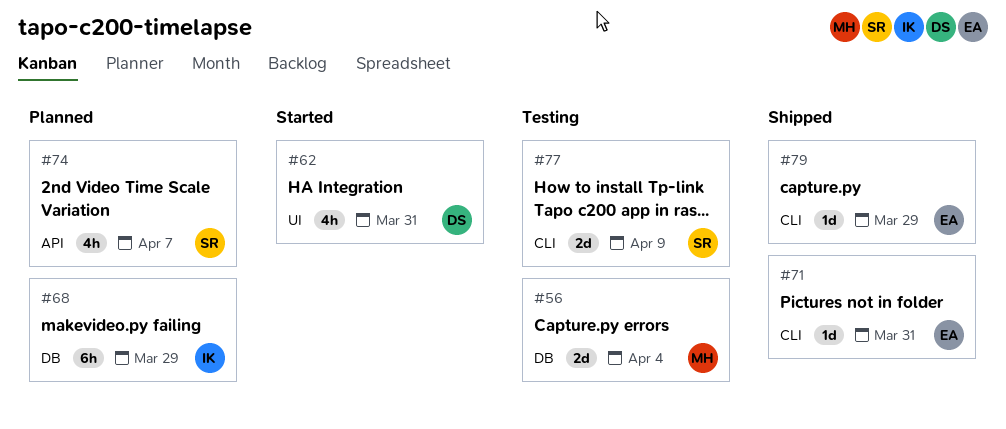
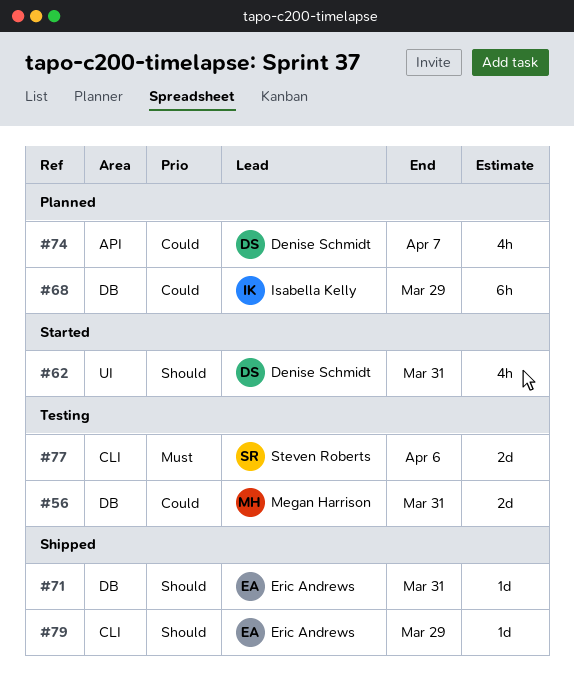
#56, due: Apr 4 -> Mar 31
#71, label: CLI -> DB
#74, owner: Steven Roberts -> Denise Schmidt
#77, due: Apr 9 -> Apr 6

